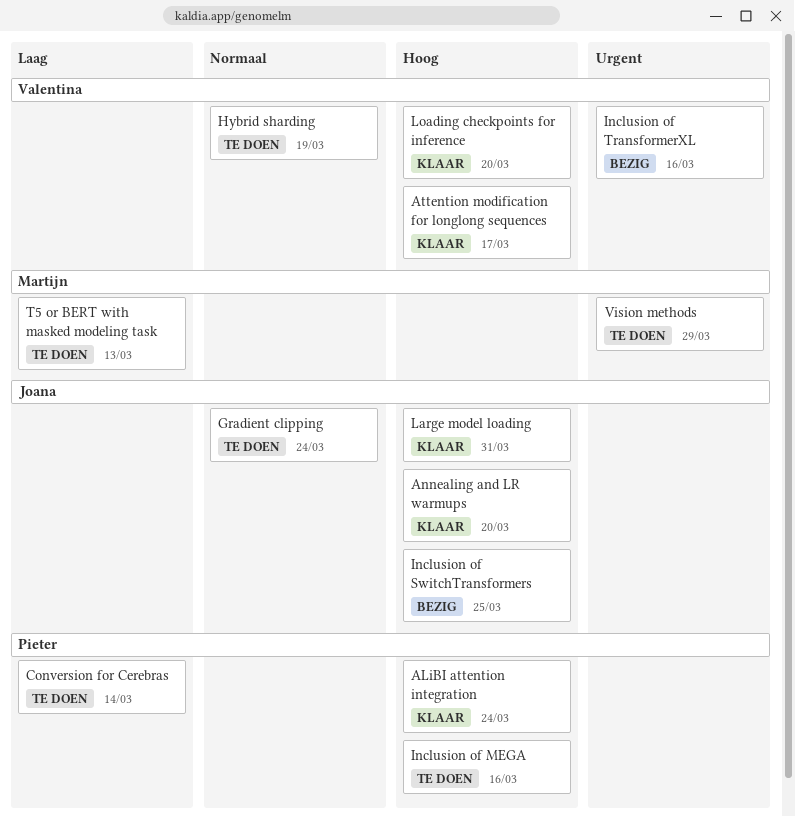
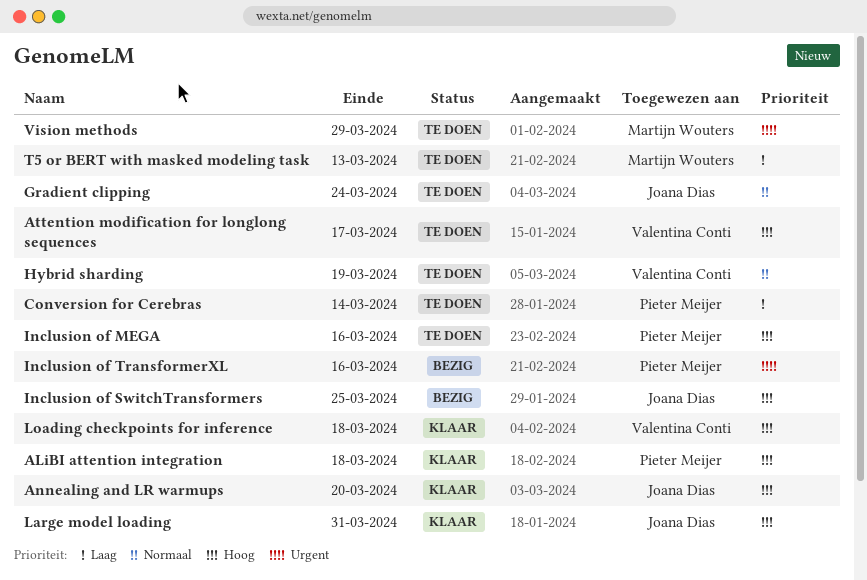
ALiBI attention integration, due: Mar 24 -> Mar 18
Attention modification for longlong sequences, status: Klaar -> Te doen
Inclusion of TransformerXL, owner: Valentina Conti -> Pieter Meijer
Loading checkpoints for inference, due: Mar 20 -> Mar 18

